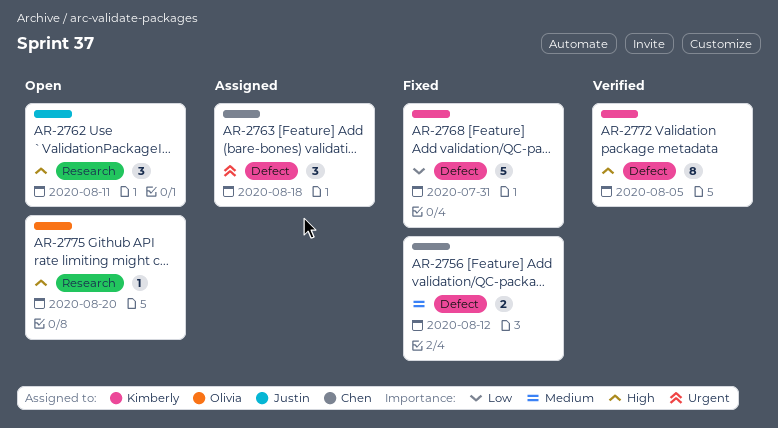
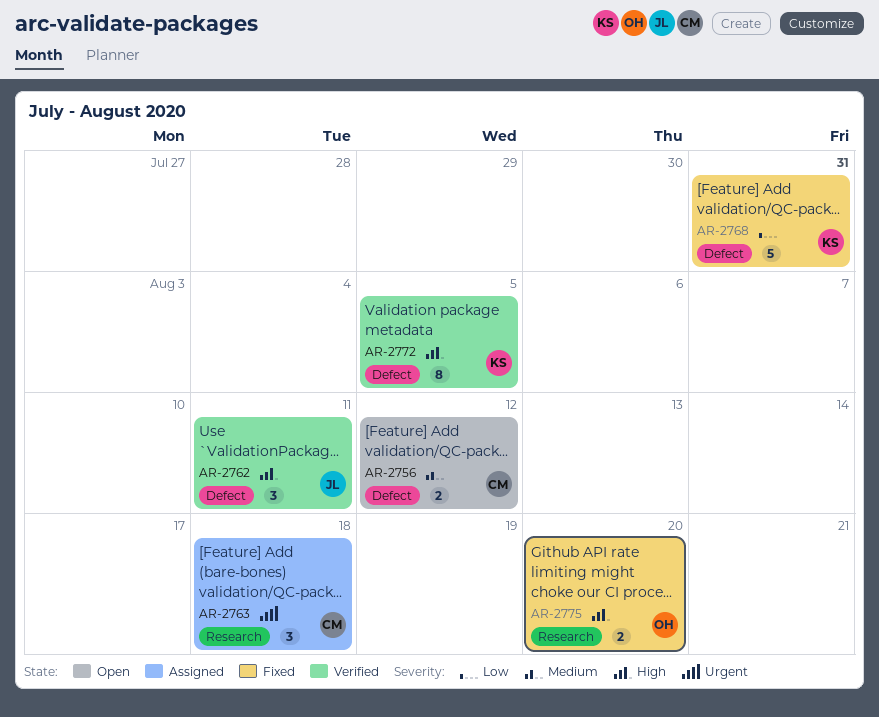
AR-2756, status: Fixed -> Open
AR-2762, status: Open -> Verified
AR-2762, label: Research -> Defect
AR-2763, label: Defect -> Research
AR-2775, status: Open -> Fixed
AR-2775, estimate: 1 -> 2

